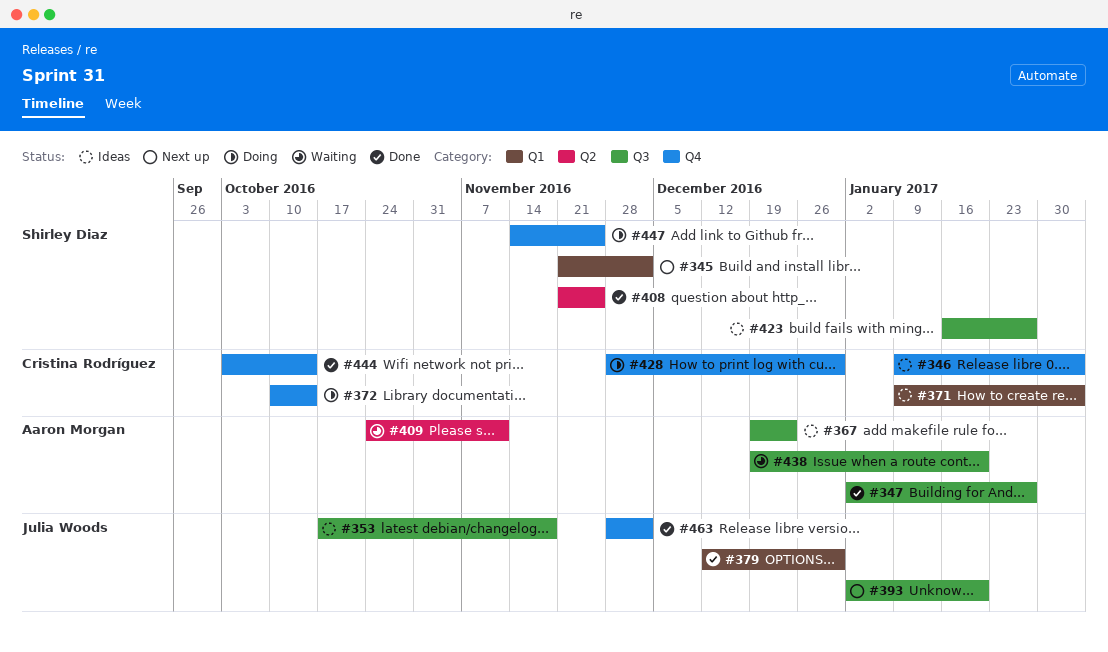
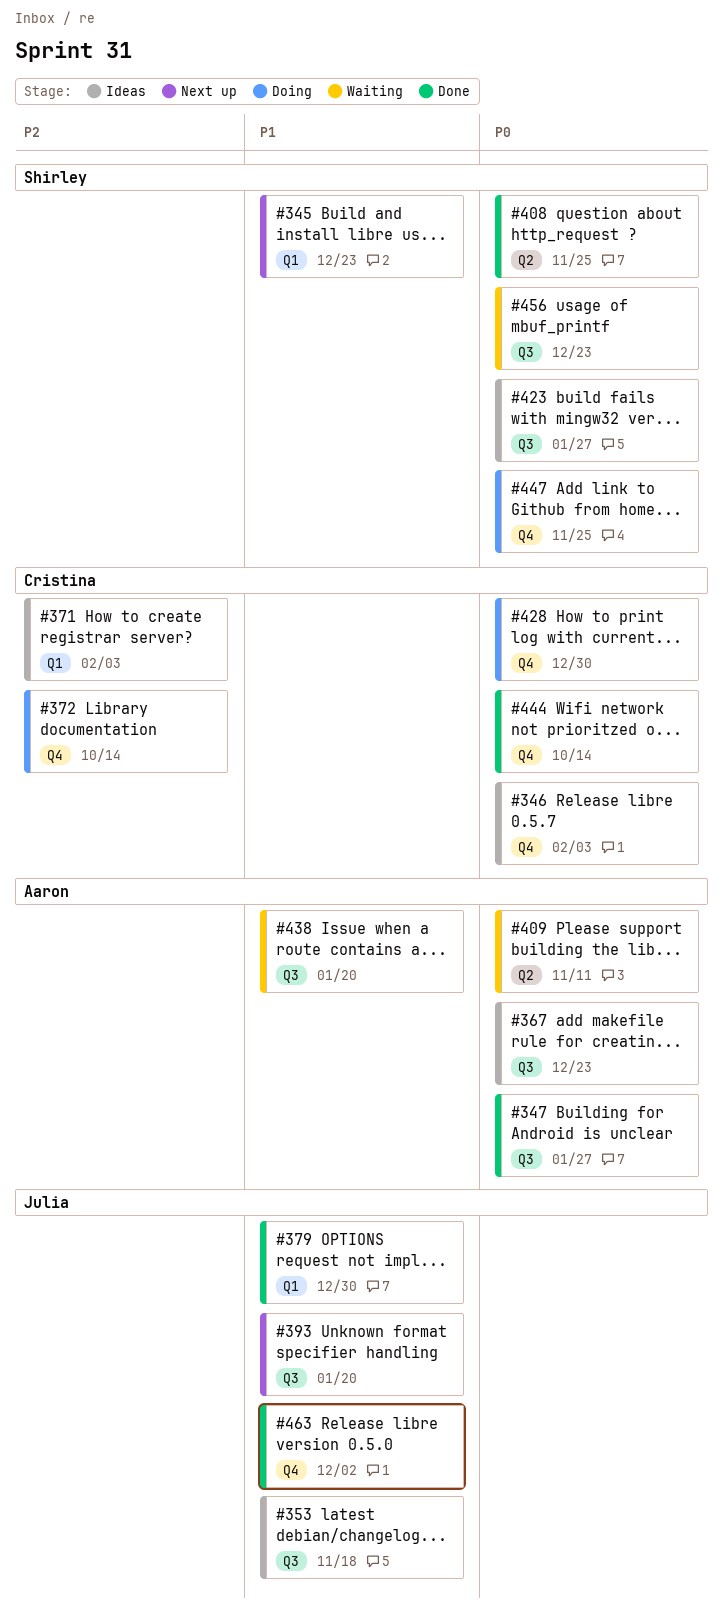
#345, due: Dec 2 -> Dec 23
#456: none -> present

